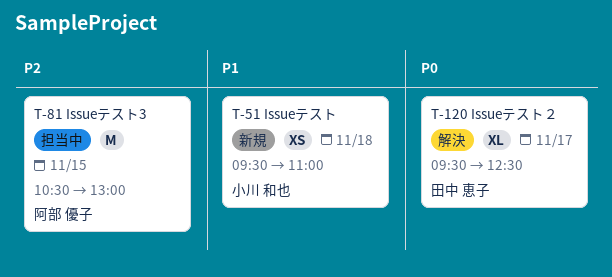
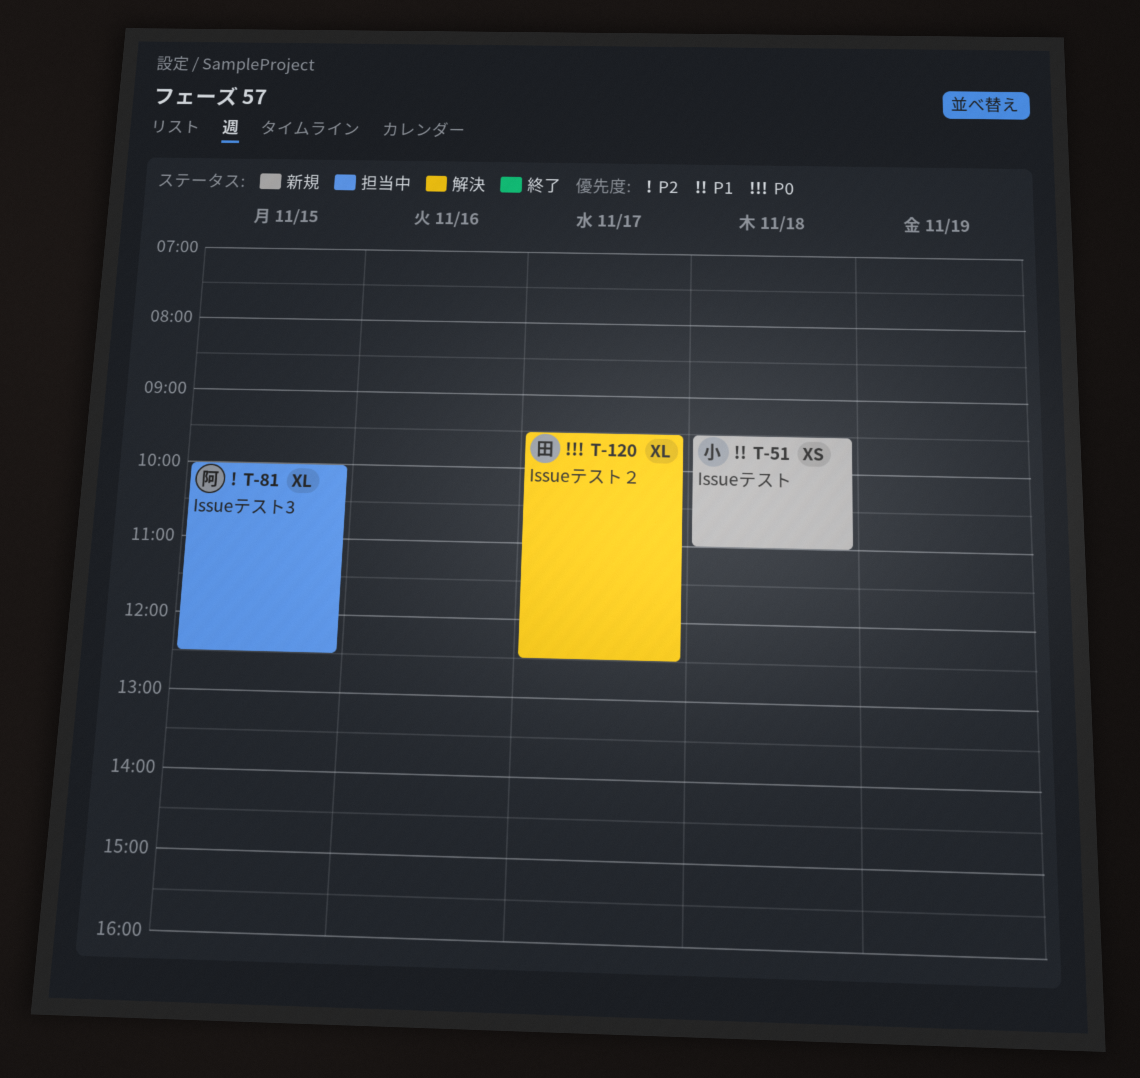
T-81, estimate: M -> XL
T-81, begins: 10:30 -> 10:00
T-81, ends: 13:00 -> 12:30

